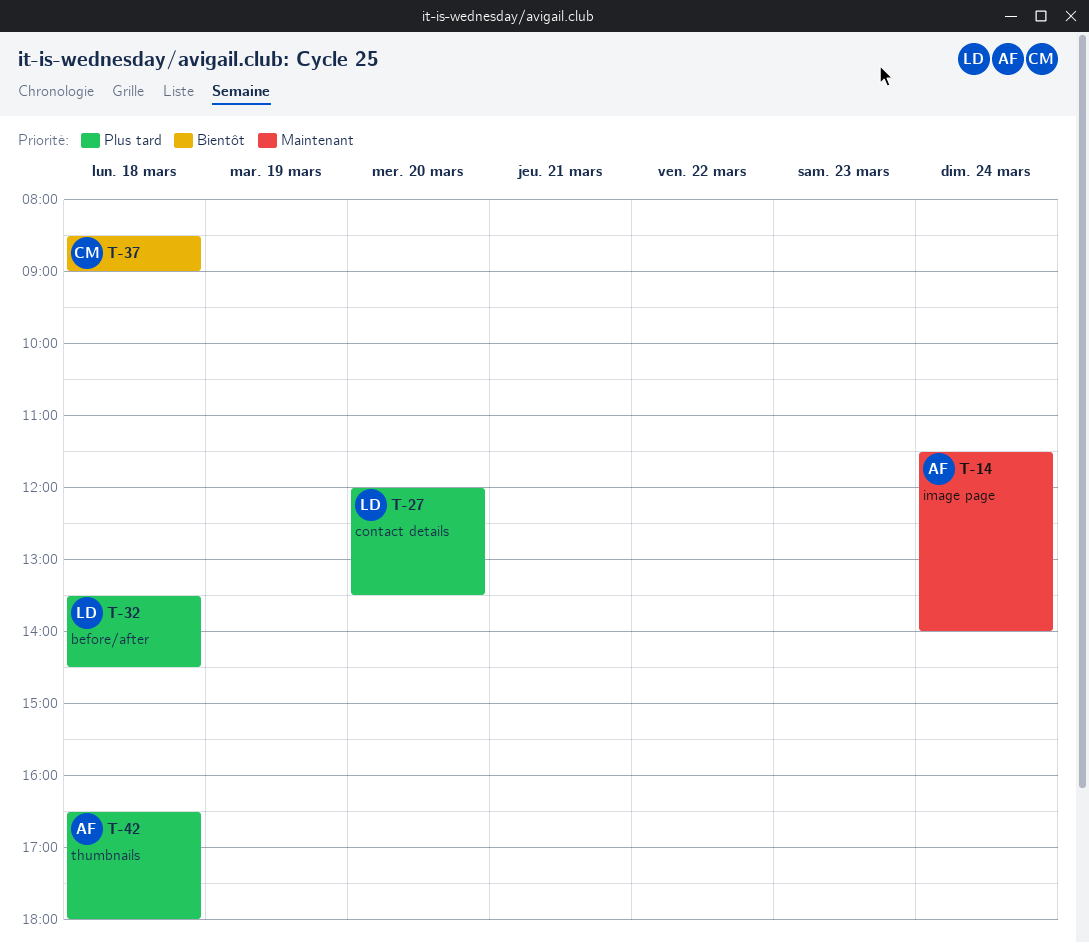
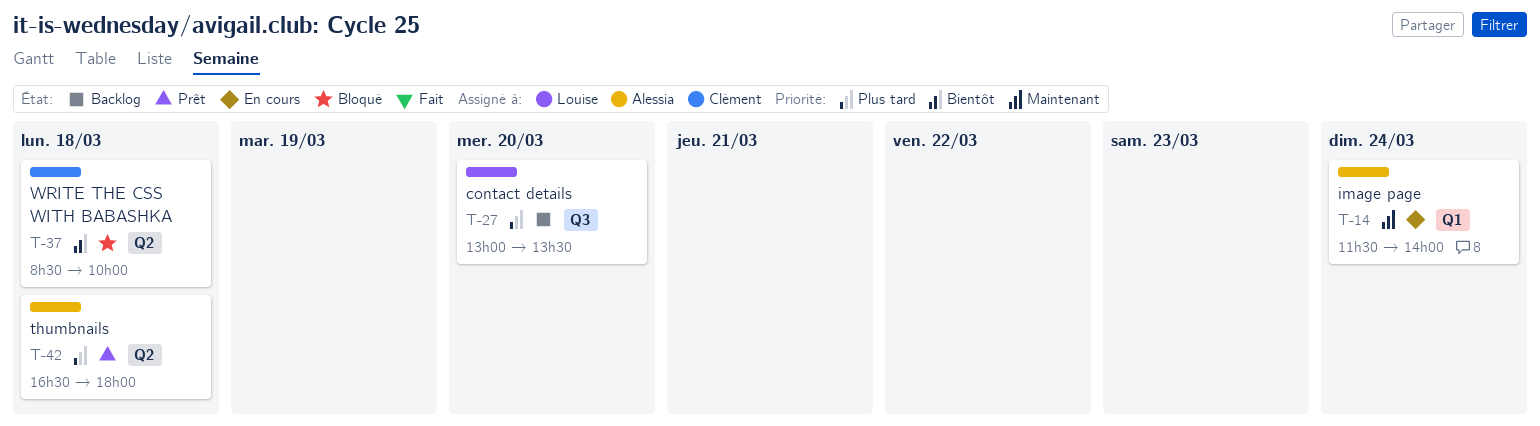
T-27, begins: 12:00 -> 13:00
T-32: present -> none
T-37, ends: 09:00 -> 10:00

